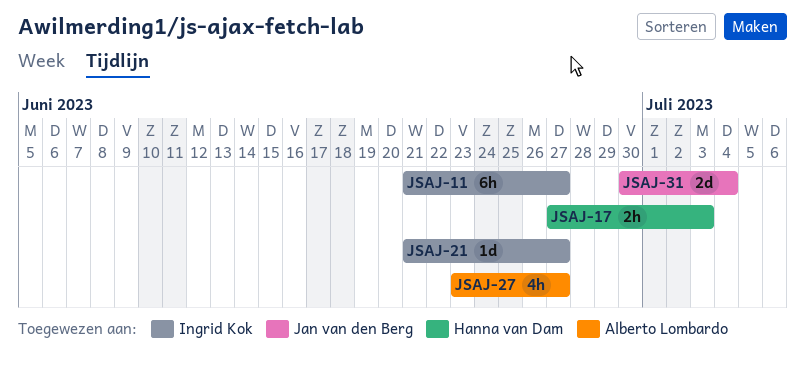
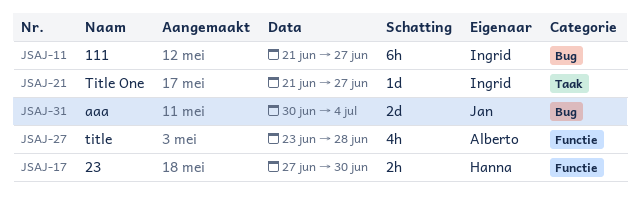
JSAJ-17, due: Jul 3 -> Jun 30
JSAJ-27, due: Jun 27 -> Jun 28

